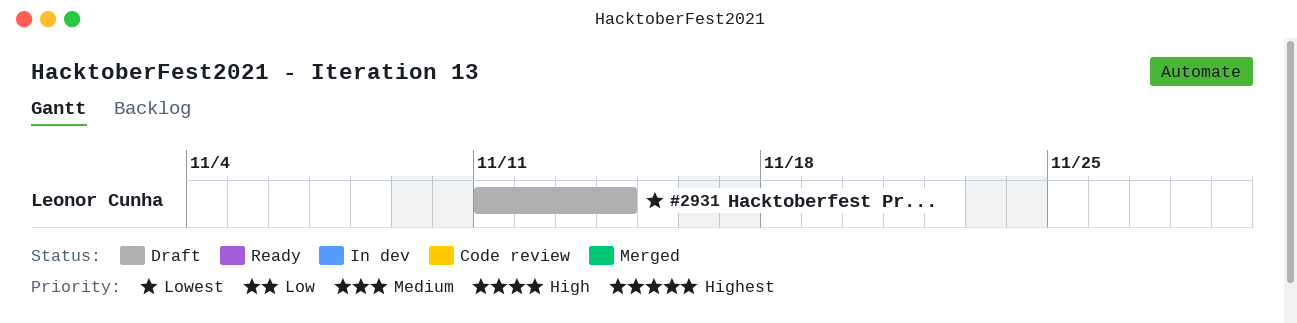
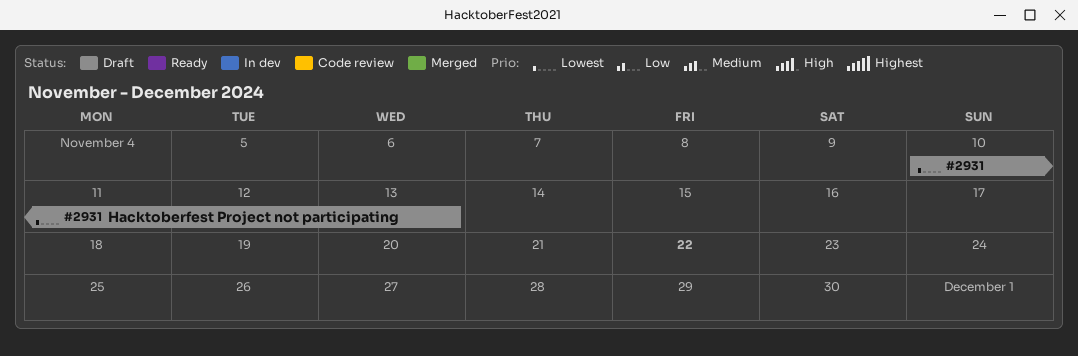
#2931, start: Nov 11 -> Nov 10
#2931, due: Nov 14 -> Nov 13

